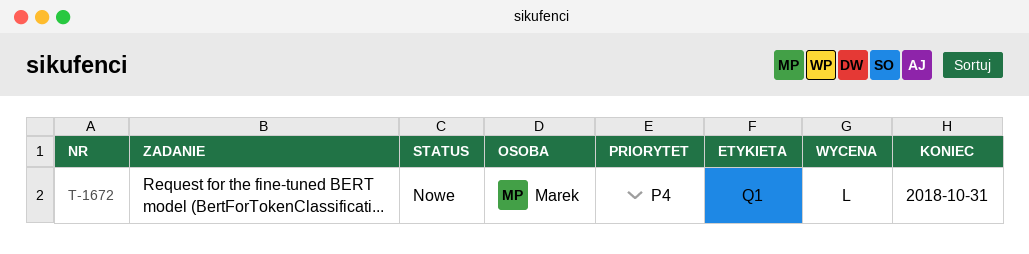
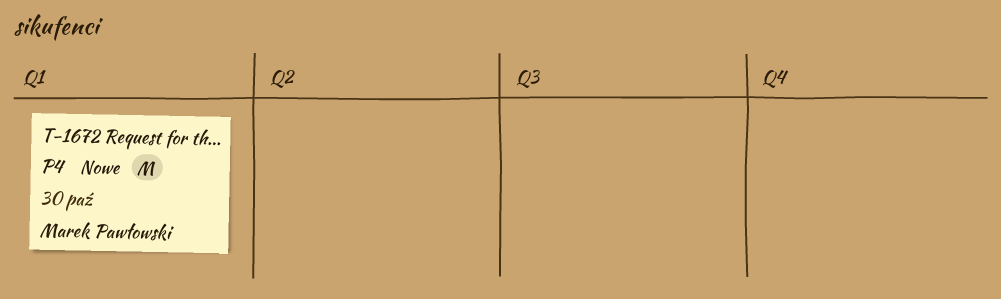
T-1672, estimate: L -> M
T-1672, due: Oct 31 -> Oct 30

